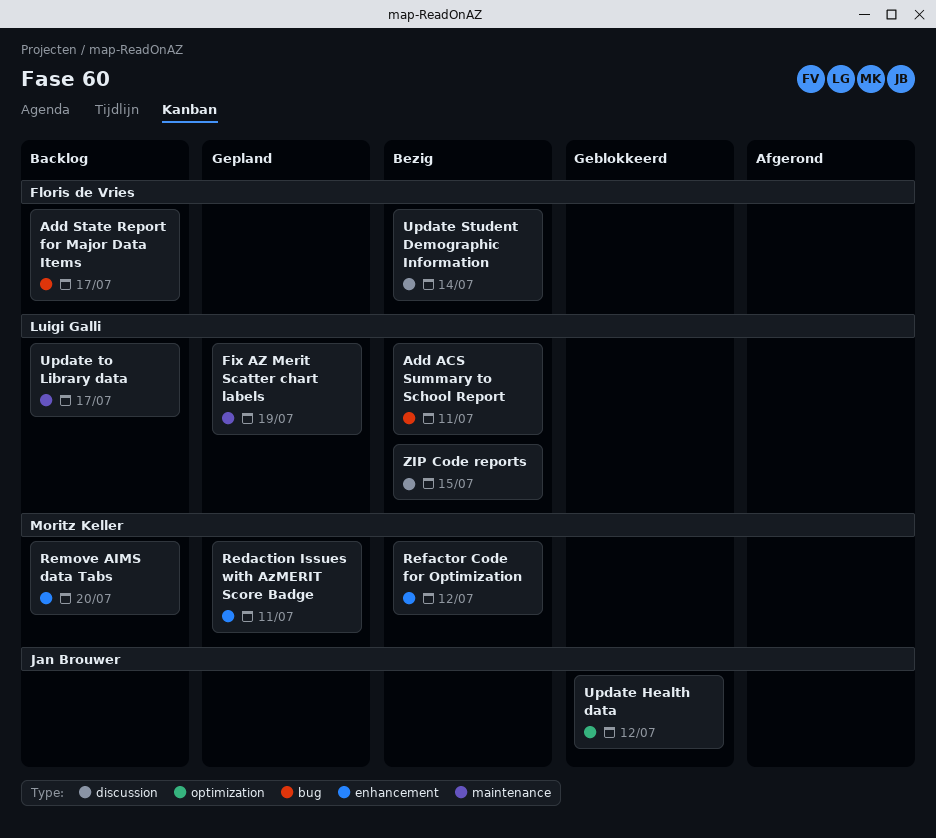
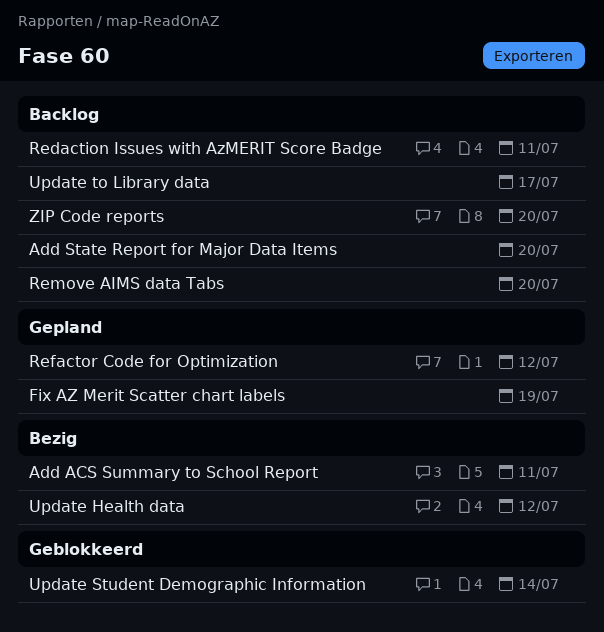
Add State Report for Major Data Items, due: Jul 17 -> Jul 20
Redaction Issues with AzMERIT Score Badge, status: Gepland -> Backlog
Refactor Code for Optimization, status: Bezig -> Gepland
Update Health data, status: Geblokkeerd -> Bezig
Update Student Demographic Information, status: Bezig -> Geblokkeerd
ZIP Code reports, status: Bezig -> Backlog
ZIP Code reports, due: Jul 15 -> Jul 20

